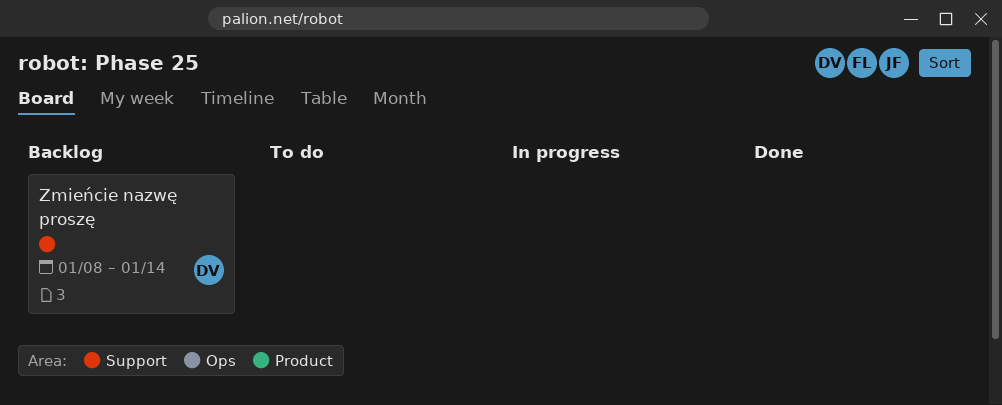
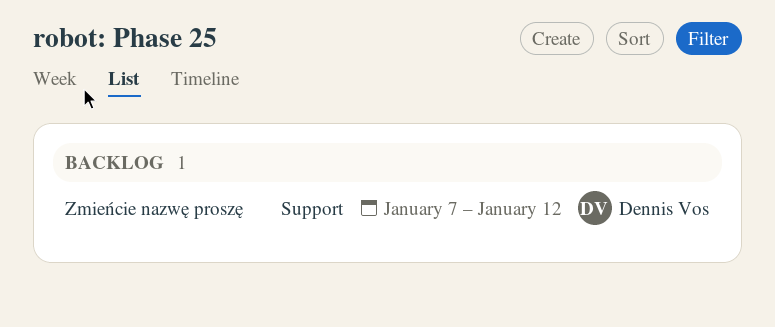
Zmieńcie nazwę proszę, start: Jan 8 -> Jan 7
Zmieńcie nazwę proszę, due: Jan 14 -> Jan 12

